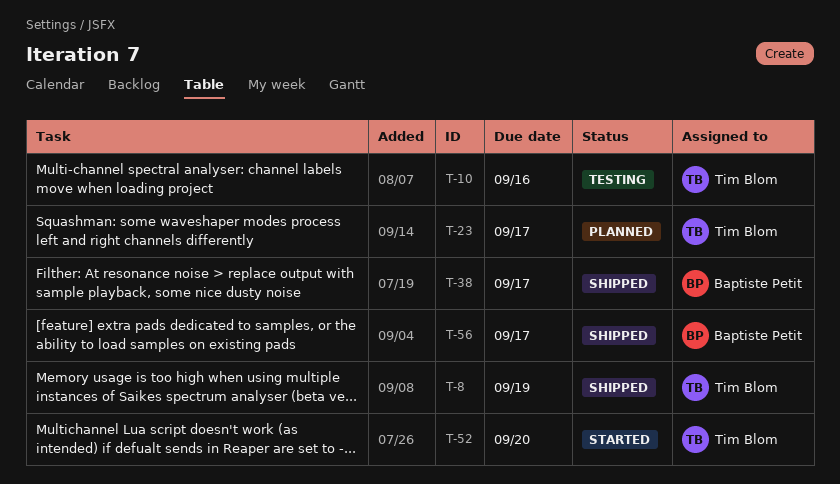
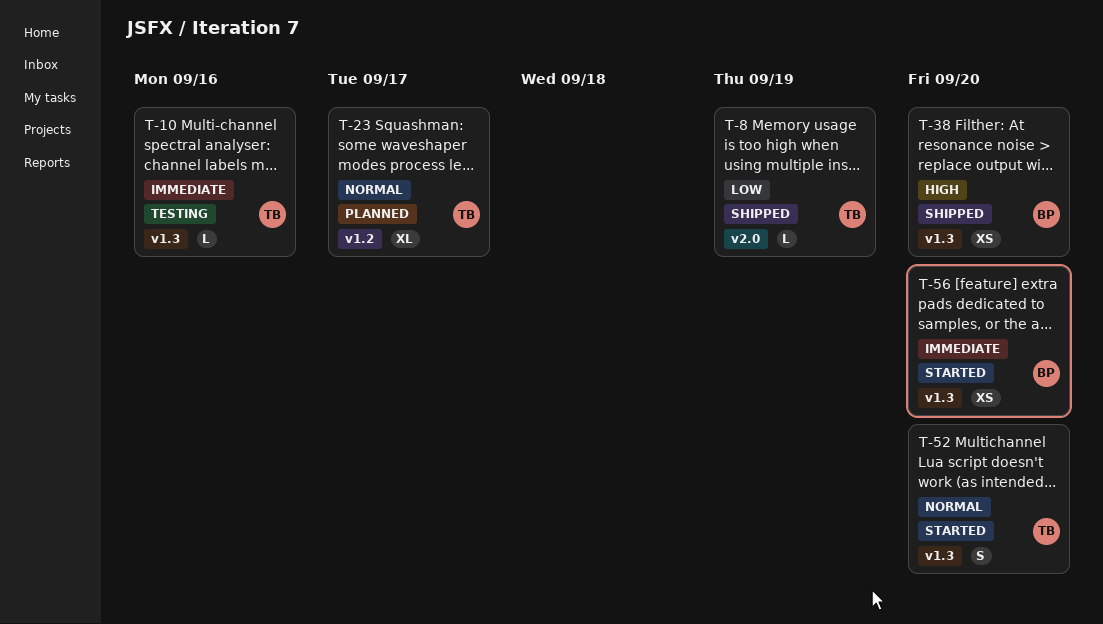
T-38, due: Sep 17 -> Sep 20
T-56, status: Shipped -> Started
T-56, due: Sep 17 -> Sep 20

